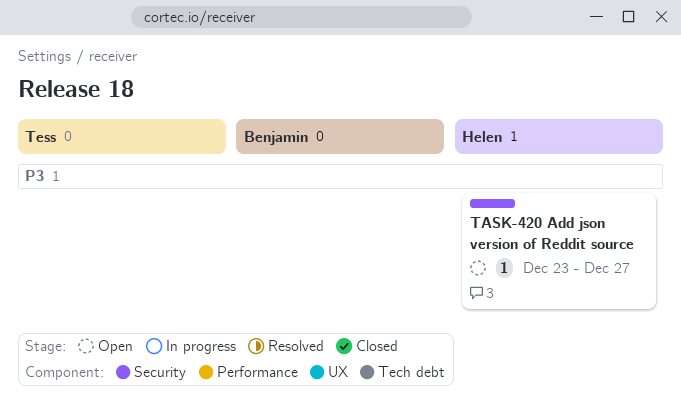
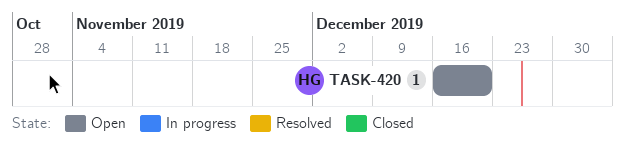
TASK-420, start: Dec 23 -> Dec 16
TASK-420, due: Dec 27 -> Dec 20

